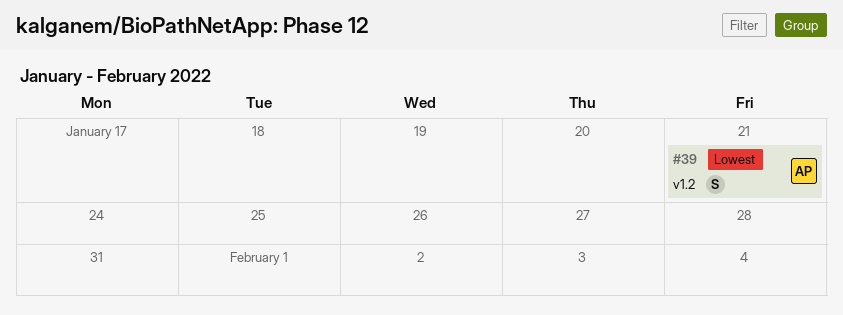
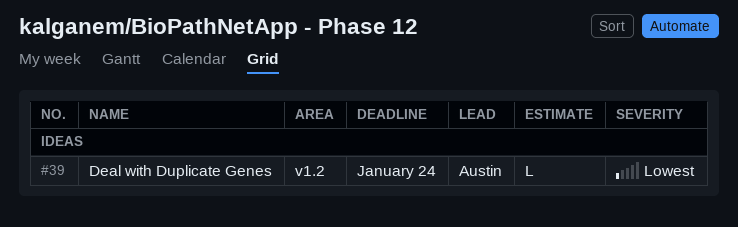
#39, estimate: S -> L
#39, due: Jan 21 -> Jan 24

